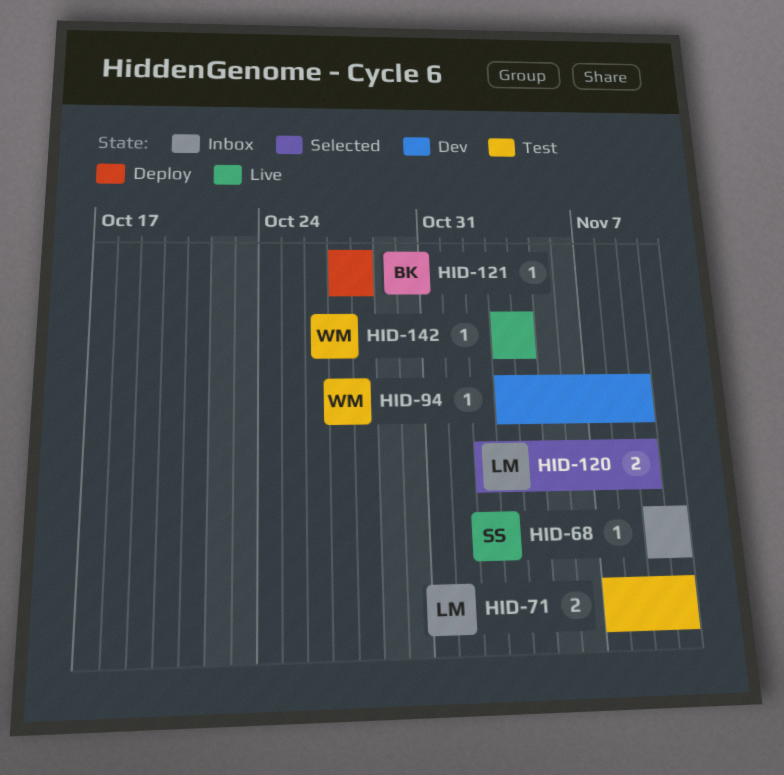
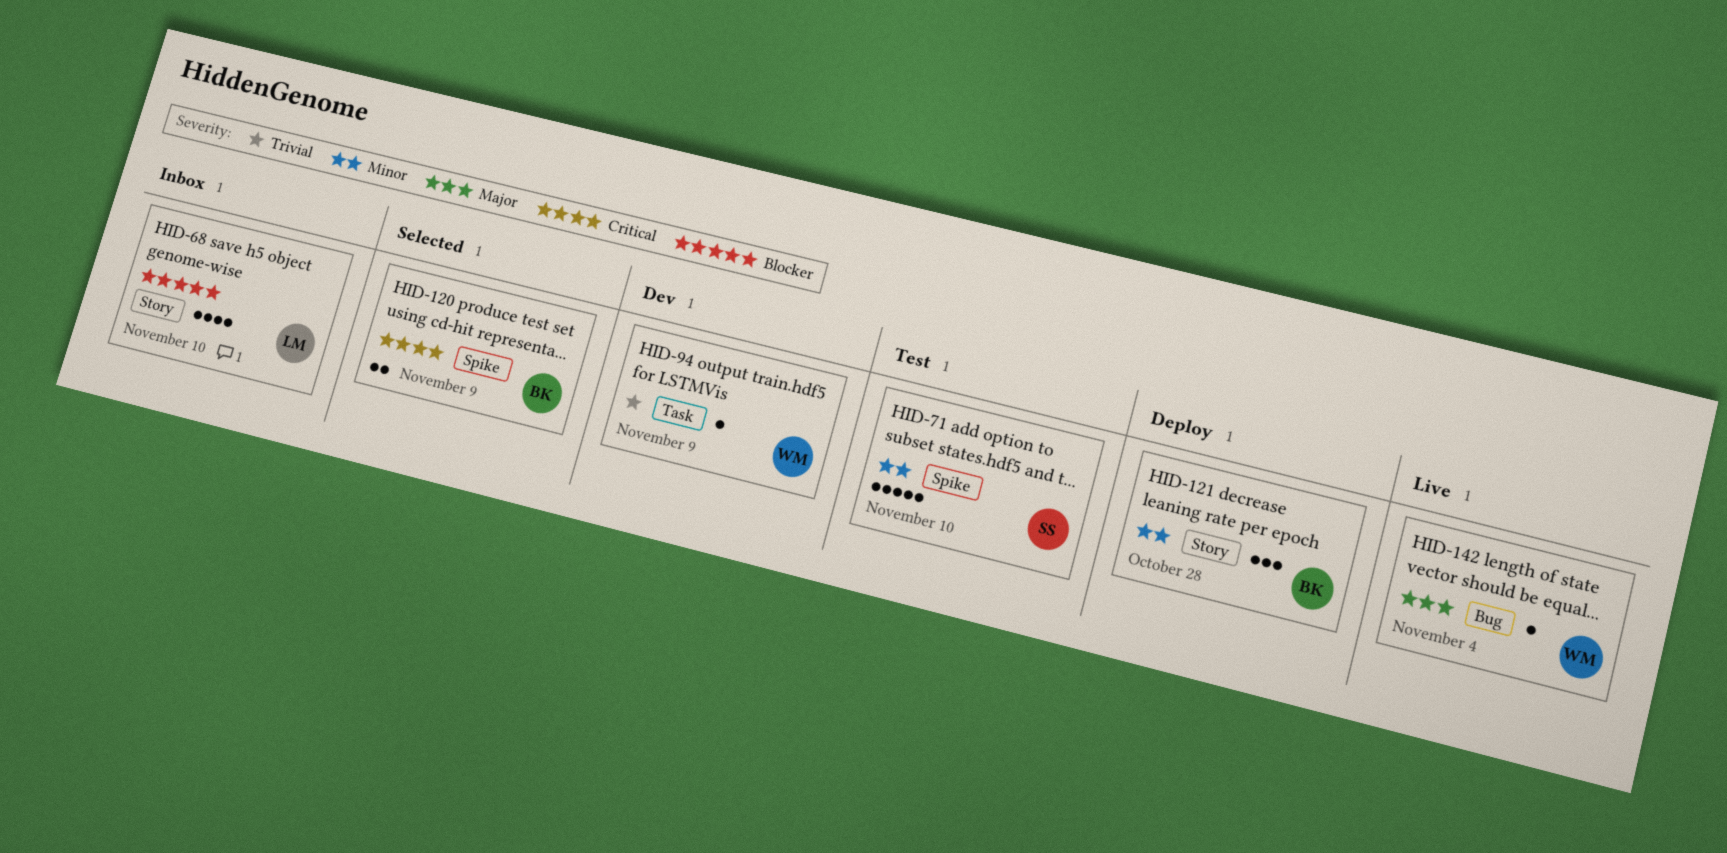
HID-68, owner: SS -> LM
HID-68, estimate: 1 -> 4
HID-71, owner: LM -> SS
HID-71, estimate: 2 -> 5
HID-120, owner: LM -> BK
HID-121, estimate: 1 -> 3

